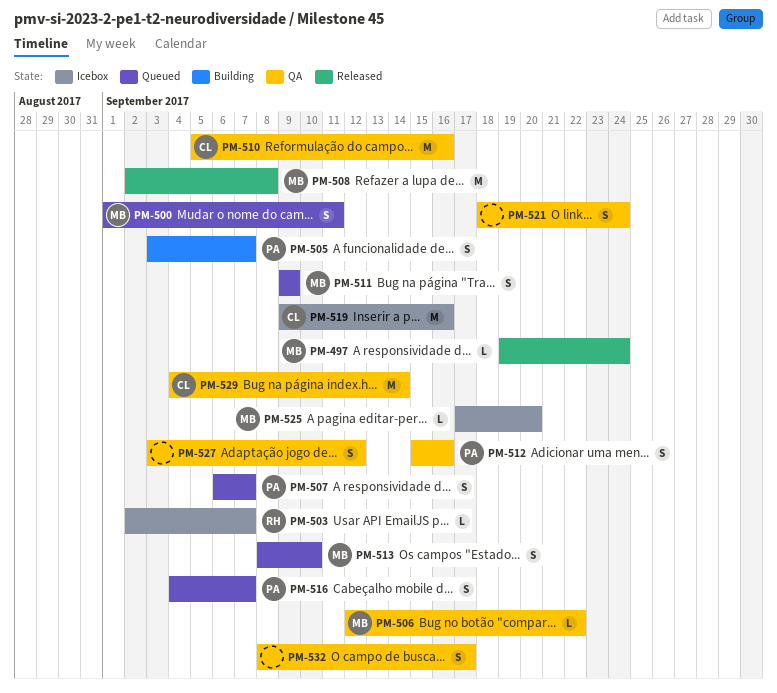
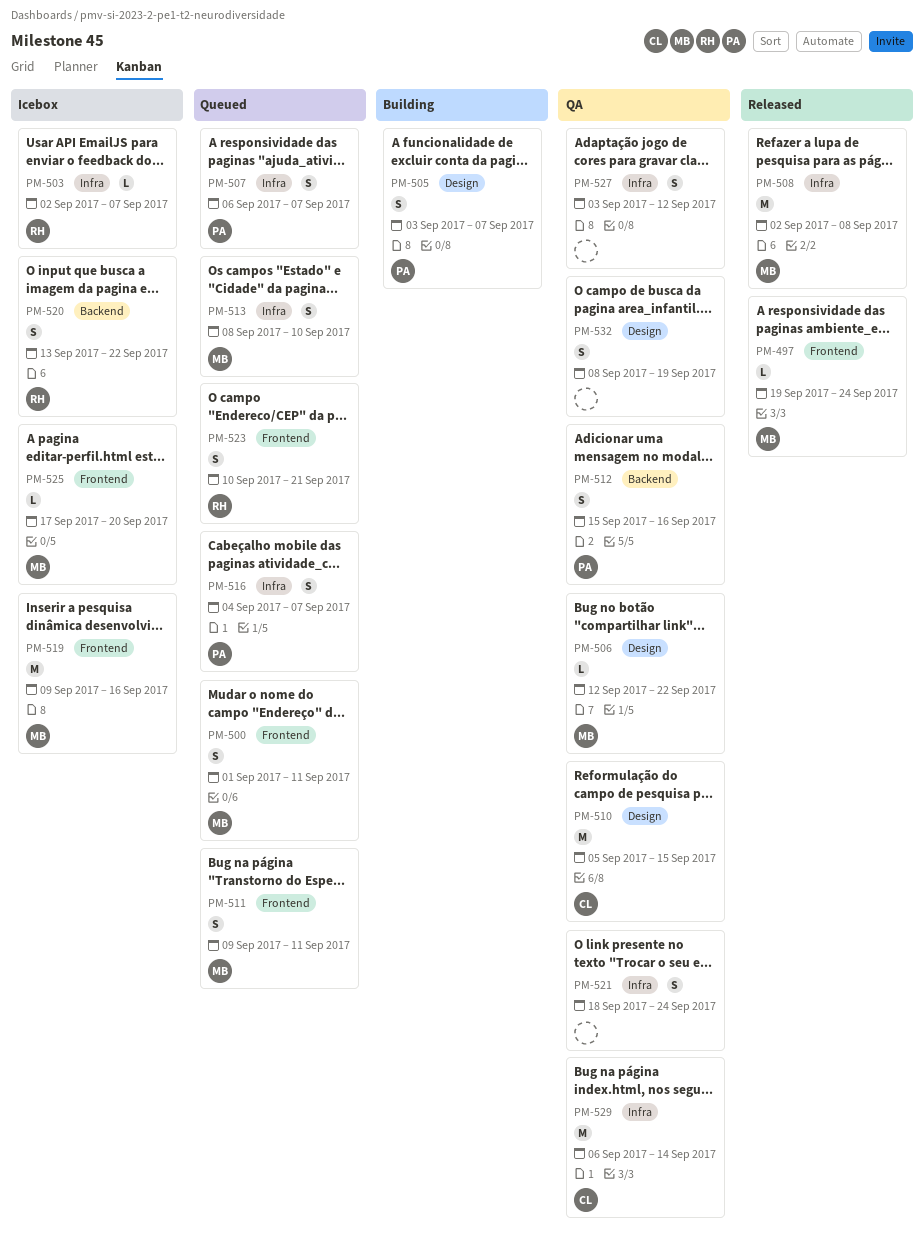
PM-510, due: Sep 16 -> Sep 15
PM-511, due: Sep 9 -> Sep 11
PM-519, owner: CL -> MB
PM-520: none -> present
PM-523: none -> present
PM-529, start: Sep 4 -> Sep 6
PM-532, due: Sep 17 -> Sep 19

